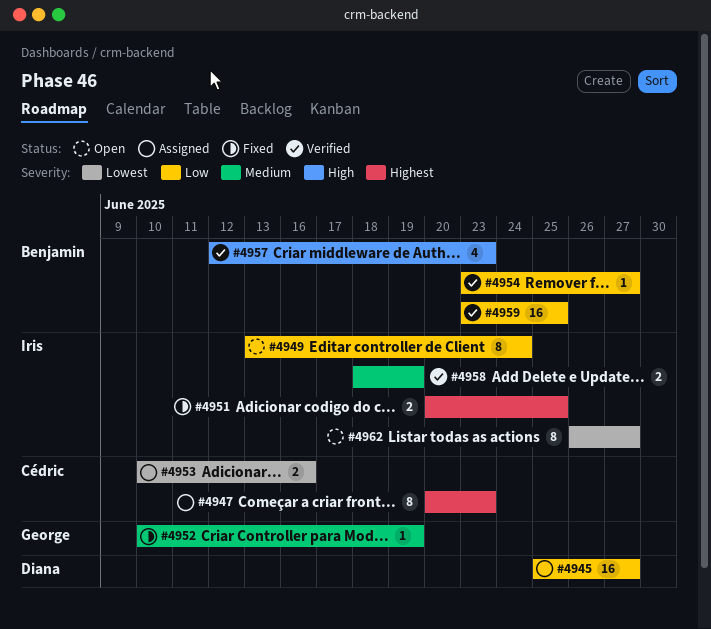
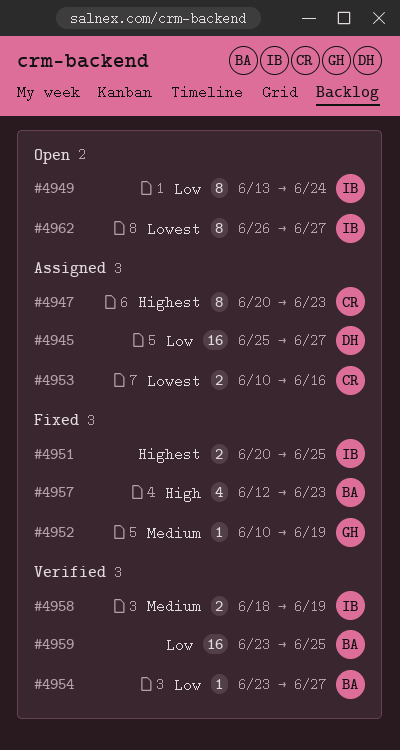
#4957, status: Verified -> Fixed

